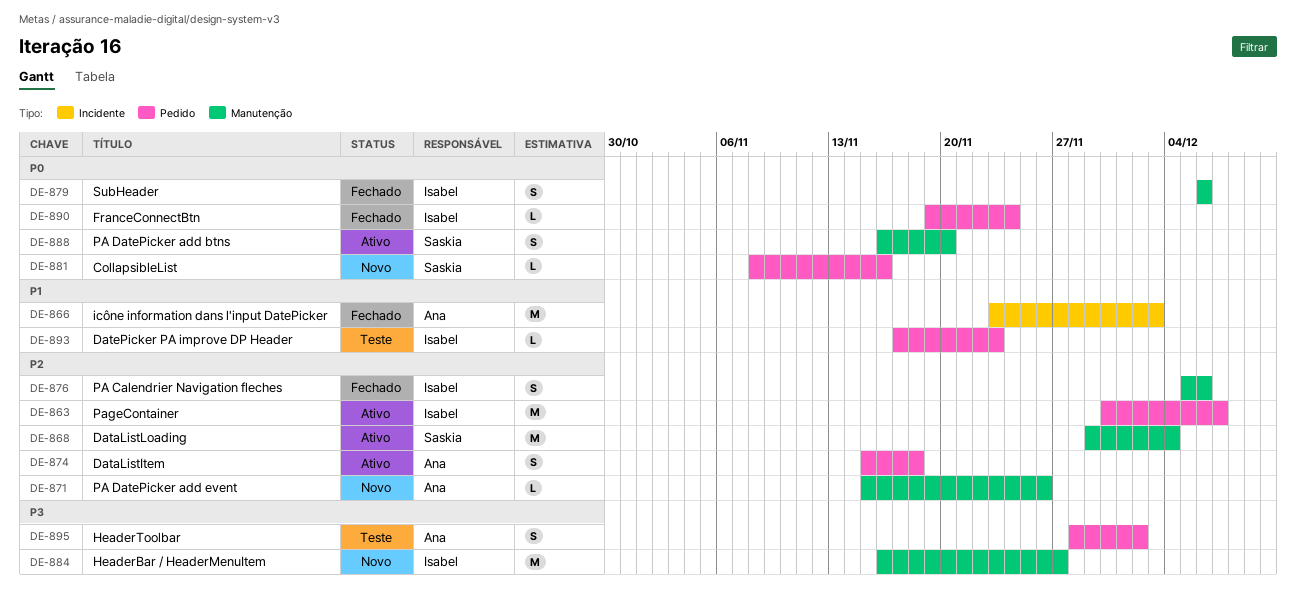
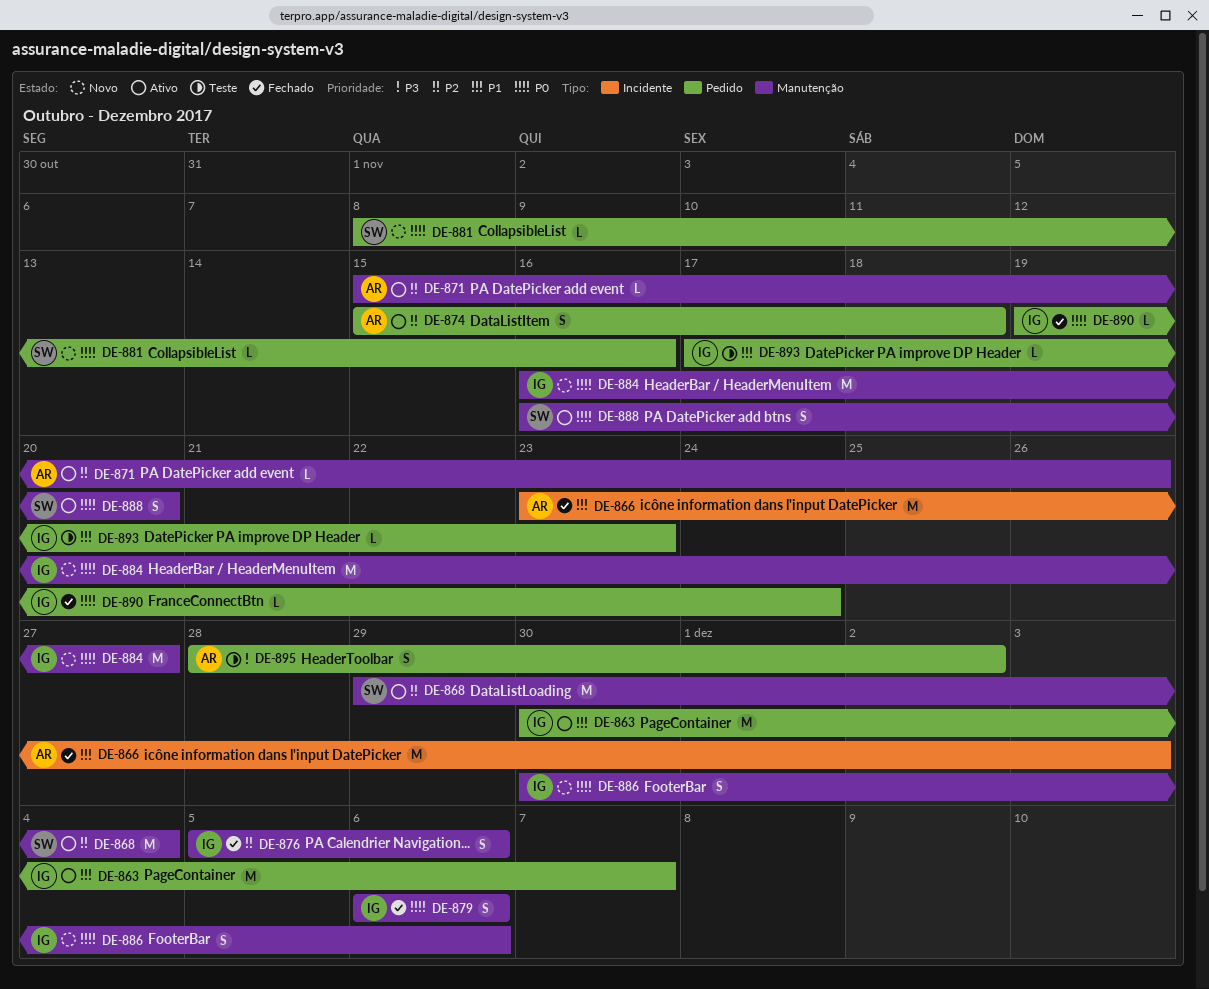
DE-863, priority: P2 -> P1
DE-871, status: Novo -> Ativo
DE-884, priority: P3 -> P0
DE-886: none -> present

